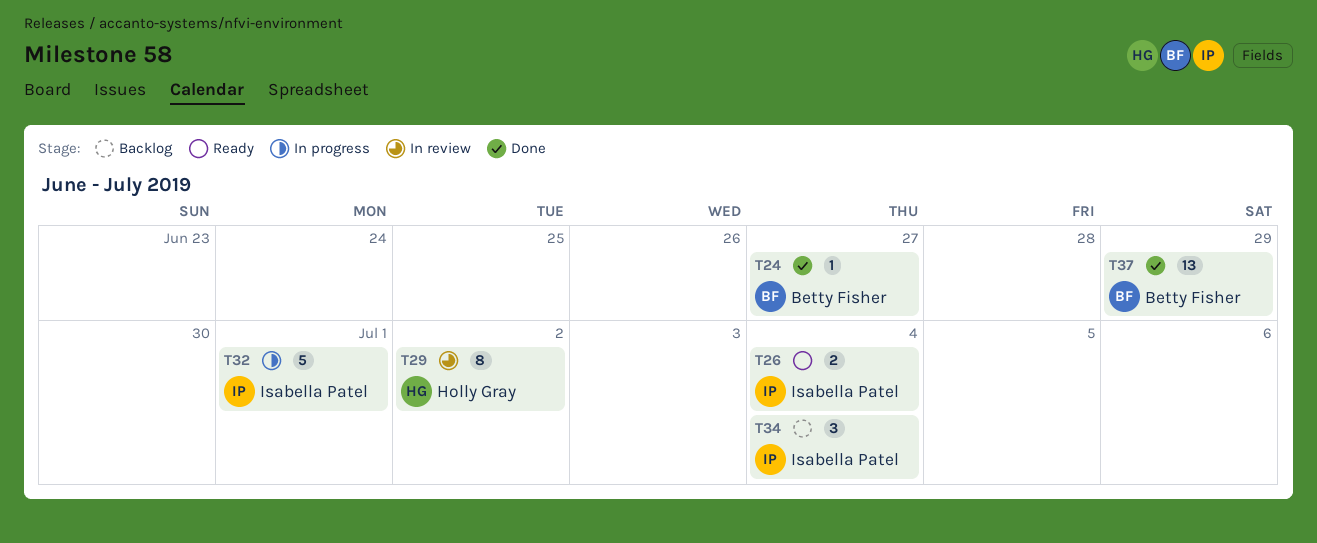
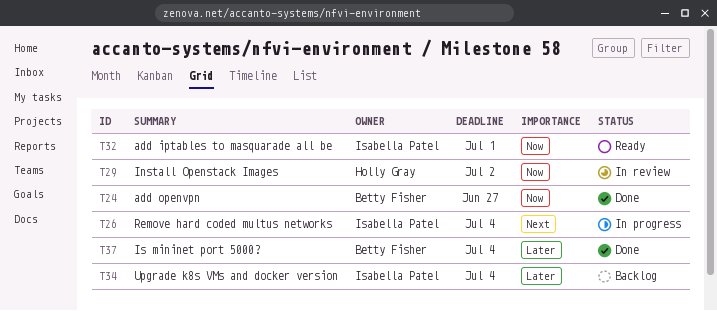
T26, status: Ready -> In progress
T32, status: In progress -> Ready
T37, due: Jun 29 -> Jul 4

